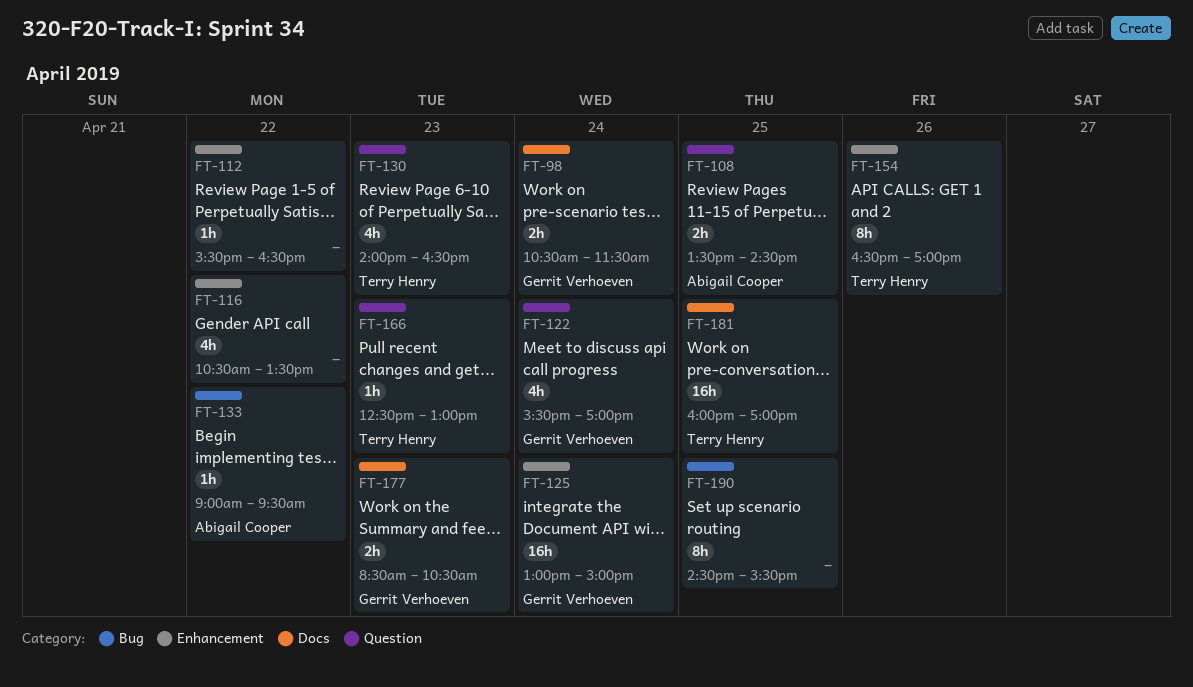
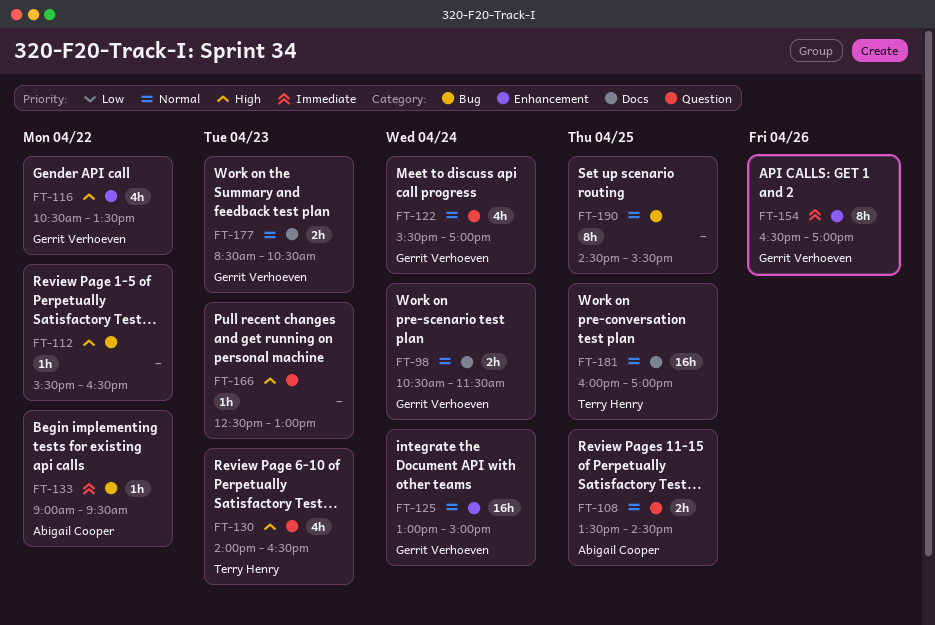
FT-112, label: Enhancement -> Bug
FT-116, owner: none -> Gerrit Verhoeven
FT-154, owner: Terry Henry -> Gerrit Verhoeven
FT-166, owner: Terry Henry -> none

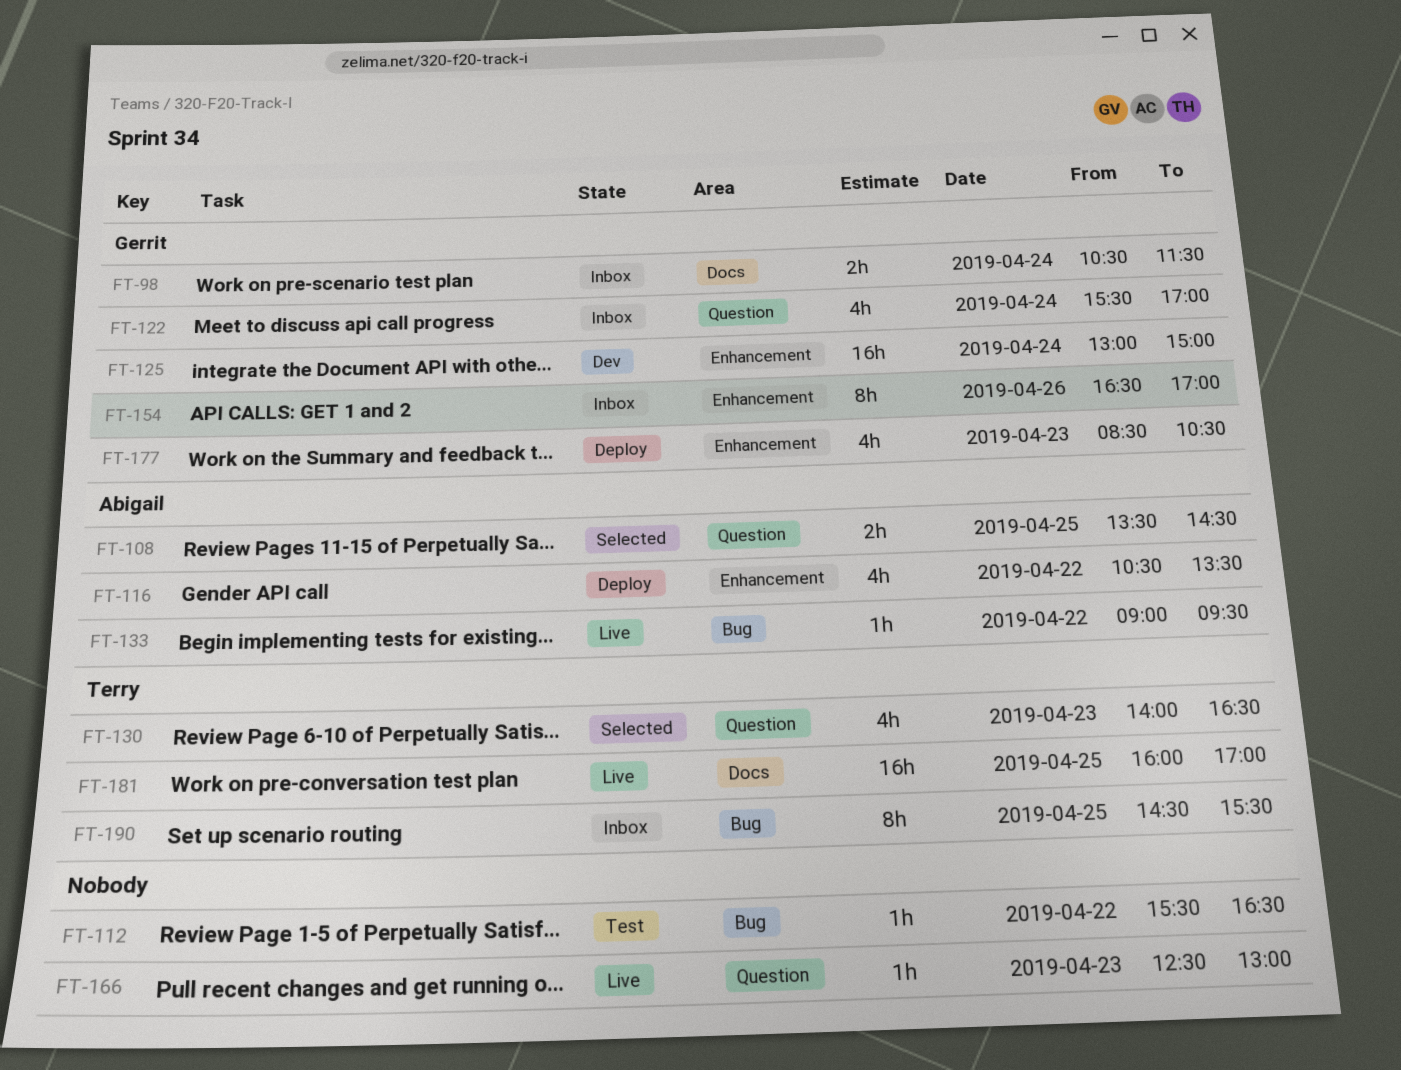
FT-116, owner: Gerrit Verhoeven -> Abigail Cooper
FT-177, label: Docs -> Enhancement
FT-177, estimate: 2h -> 4h
FT-190, owner: none -> Terry Henry

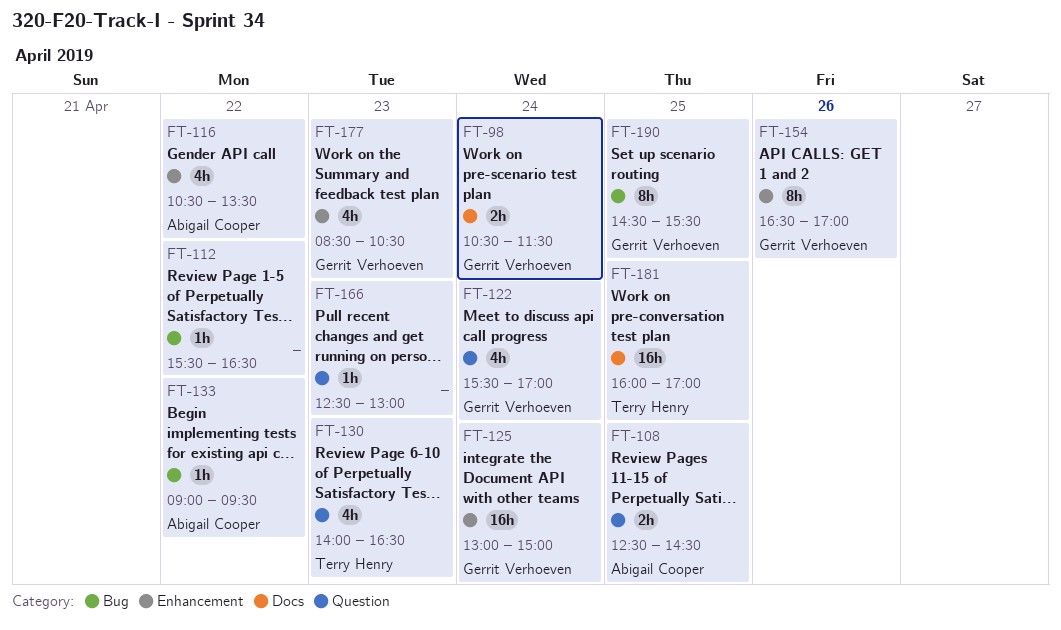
FT-108, begins: 13:30 -> 12:30
FT-190, owner: Terry Henry -> Gerrit Verhoeven

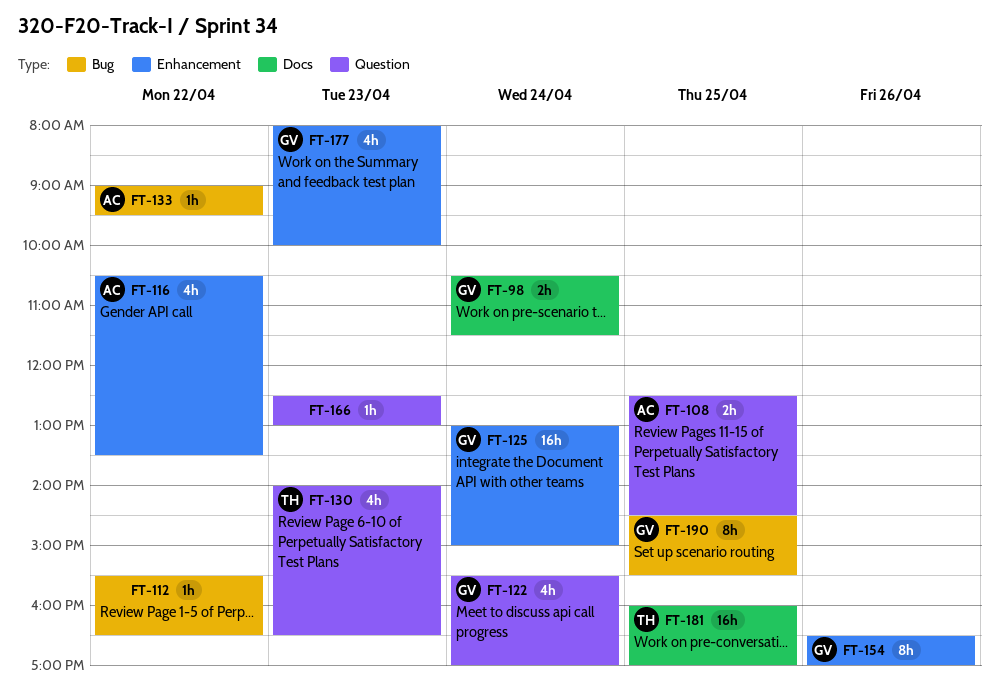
FT-177, begins: 08:30 -> 08:00
FT-177, ends: 10:30 -> 10:00

